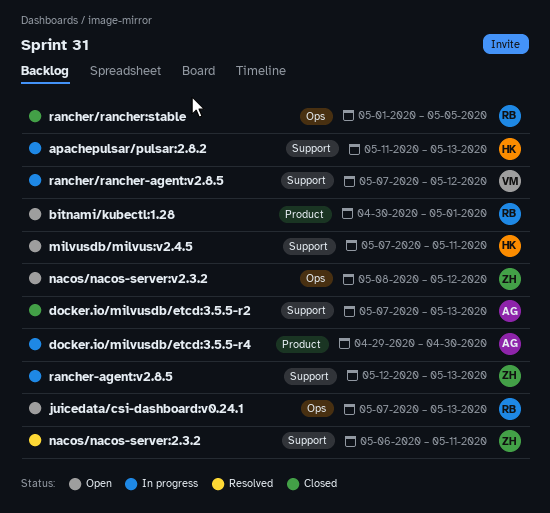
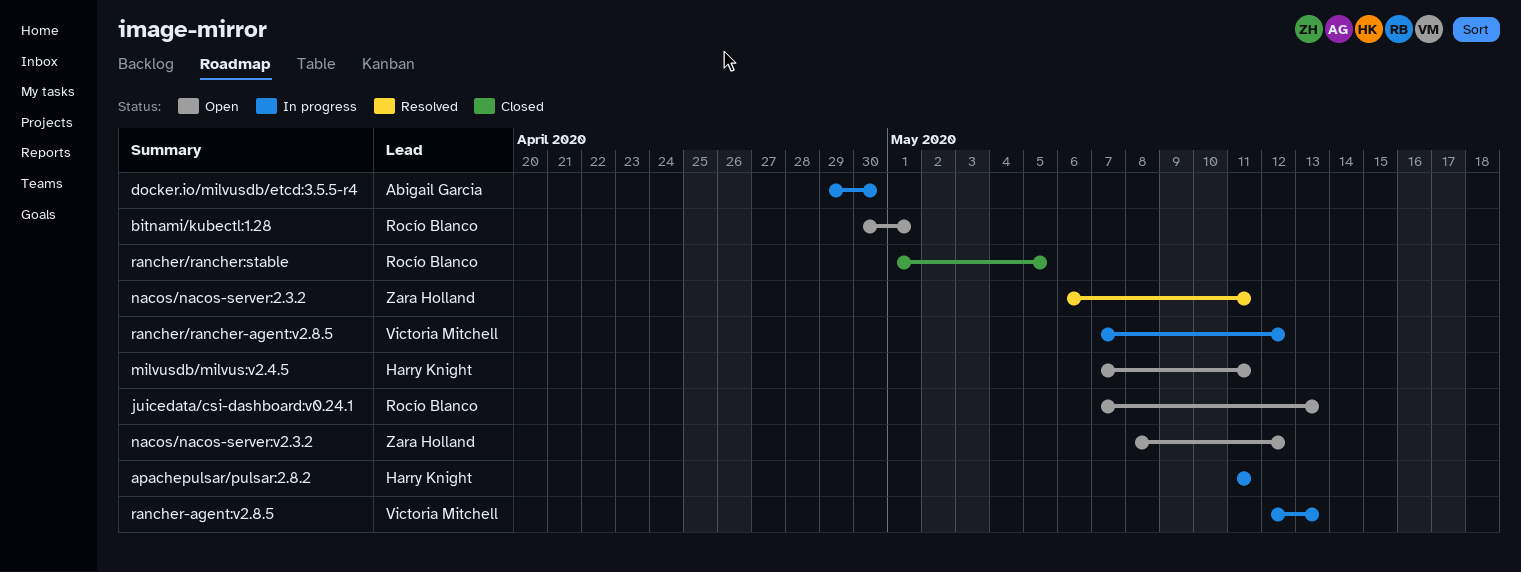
apachepulsar/pulsar:2.8.2, due: May 13 -> May 11
docker.io/milvusdb/etcd:3.5.5-r2: present -> none
rancher-agent:v2.8.5, owner: Zara Holland -> Victoria Mitchell

